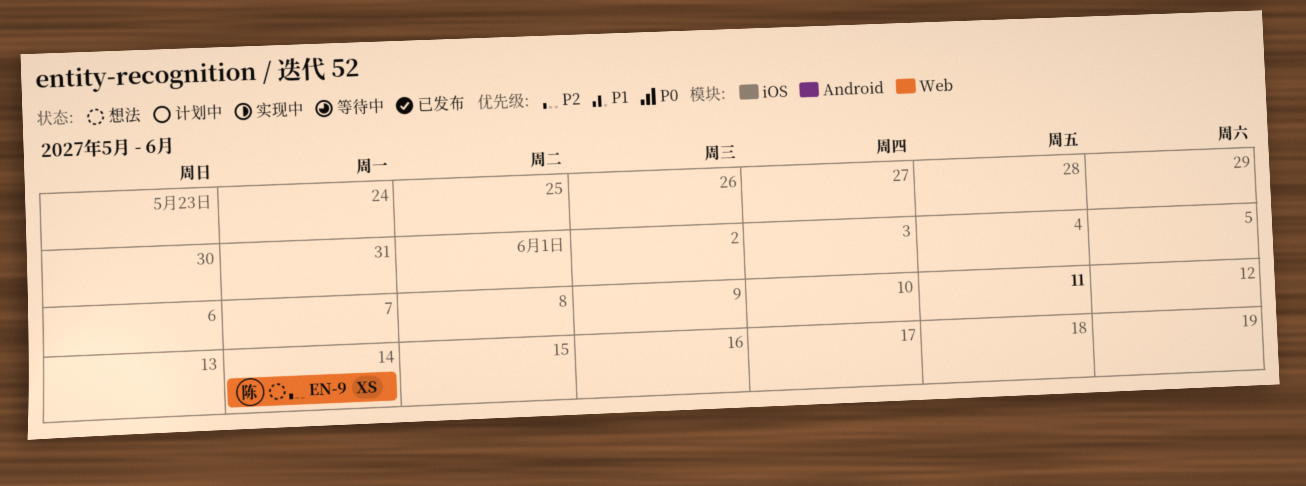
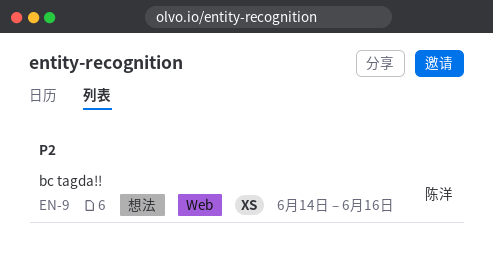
EN-9, due: Jun 14 -> Jun 16

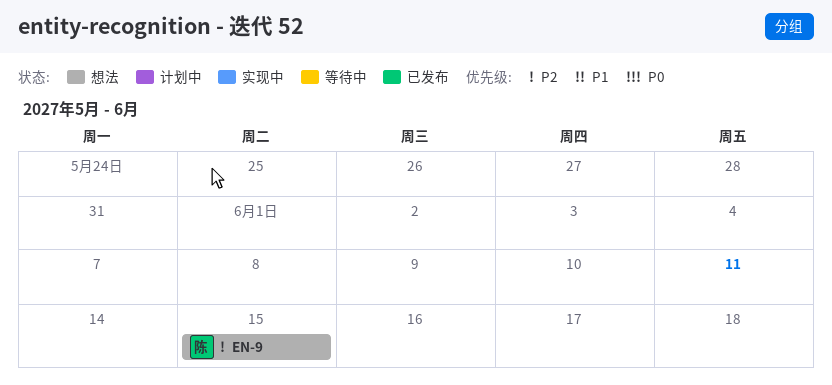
EN-9, start: Jun 14 -> Jun 15
EN-9, due: Jun 16 -> Jun 15

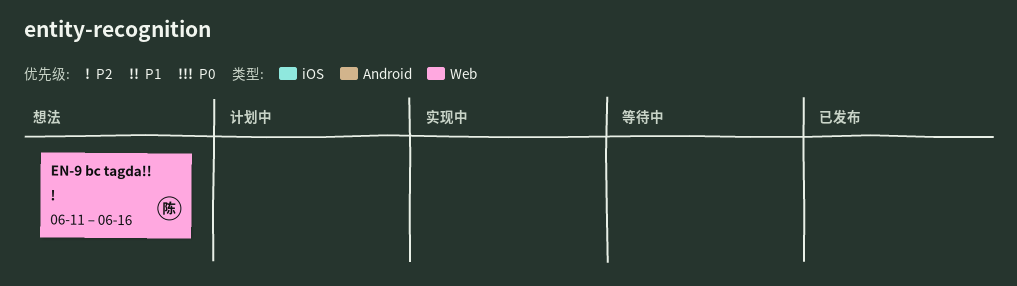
EN-9, start: Jun 15 -> Jun 11
EN-9, due: Jun 15 -> Jun 16

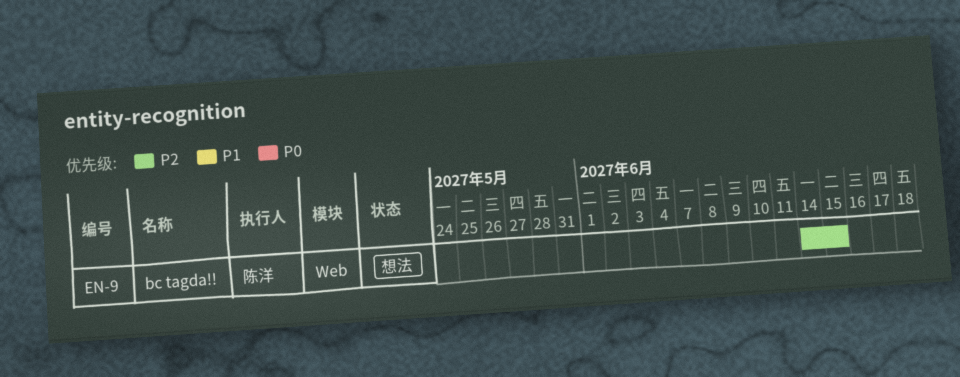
EN-9, start: Jun 11 -> Jun 14
EN-9, due: Jun 16 -> Jun 15

